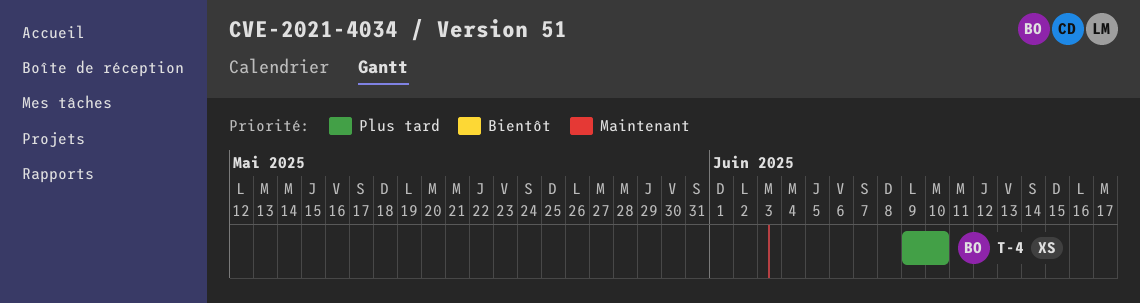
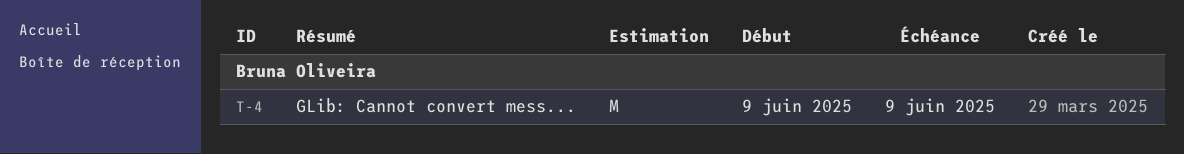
T-4, estimate: XS -> M
T-4, due: Jun 10 -> Jun 9

